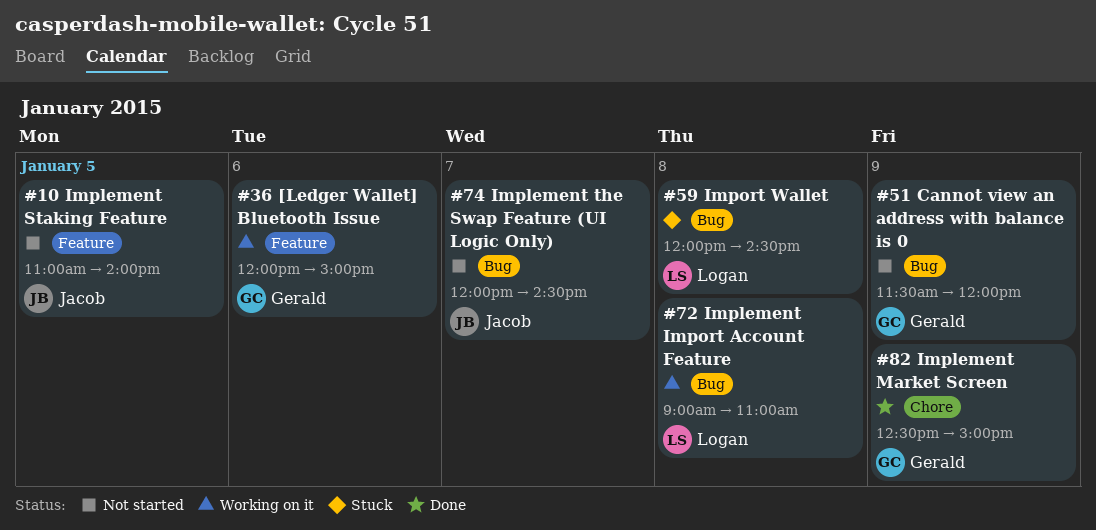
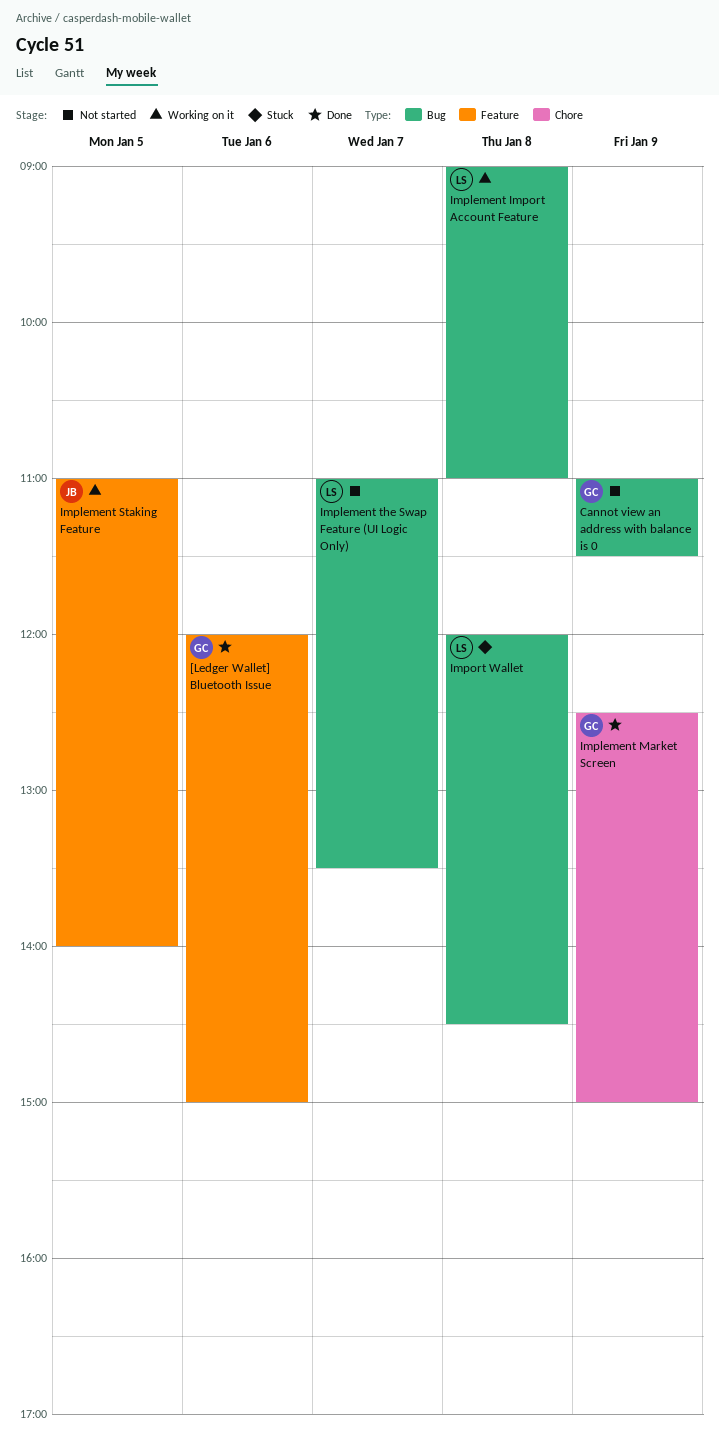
[Ledger Wallet] Bluetooth Issue, status: Working on it -> Done
Cannot view an address with balance is 0, begins: 11:30 -> 11:00
Cannot view an address with balance is 0, ends: 12:00 -> 11:30
Implement Staking Feature, status: Not started -> Working on it
Implement the Swap Feature (UI Logic Only), owner: Jacob -> Logan
Implement the Swap Feature (UI Logic Only), begins: 12:00 -> 11:00
Implement the Swap Feature (UI Logic Only), ends: 14:30 -> 13:30

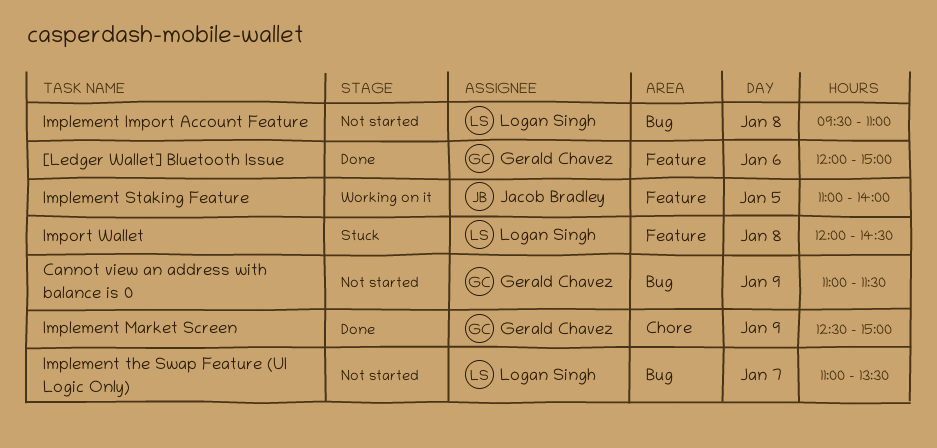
Implement Import Account Feature, status: Working on it -> Not started
Implement Import Account Feature, begins: 09:00 -> 09:30
Import Wallet, label: Bug -> Feature

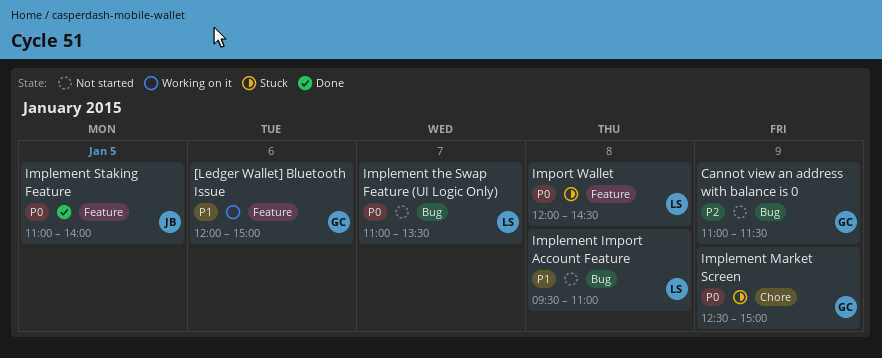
[Ledger Wallet] Bluetooth Issue, status: Done -> Working on it
Implement Market Screen, status: Done -> Stuck
Implement Staking Feature, status: Working on it -> Done

